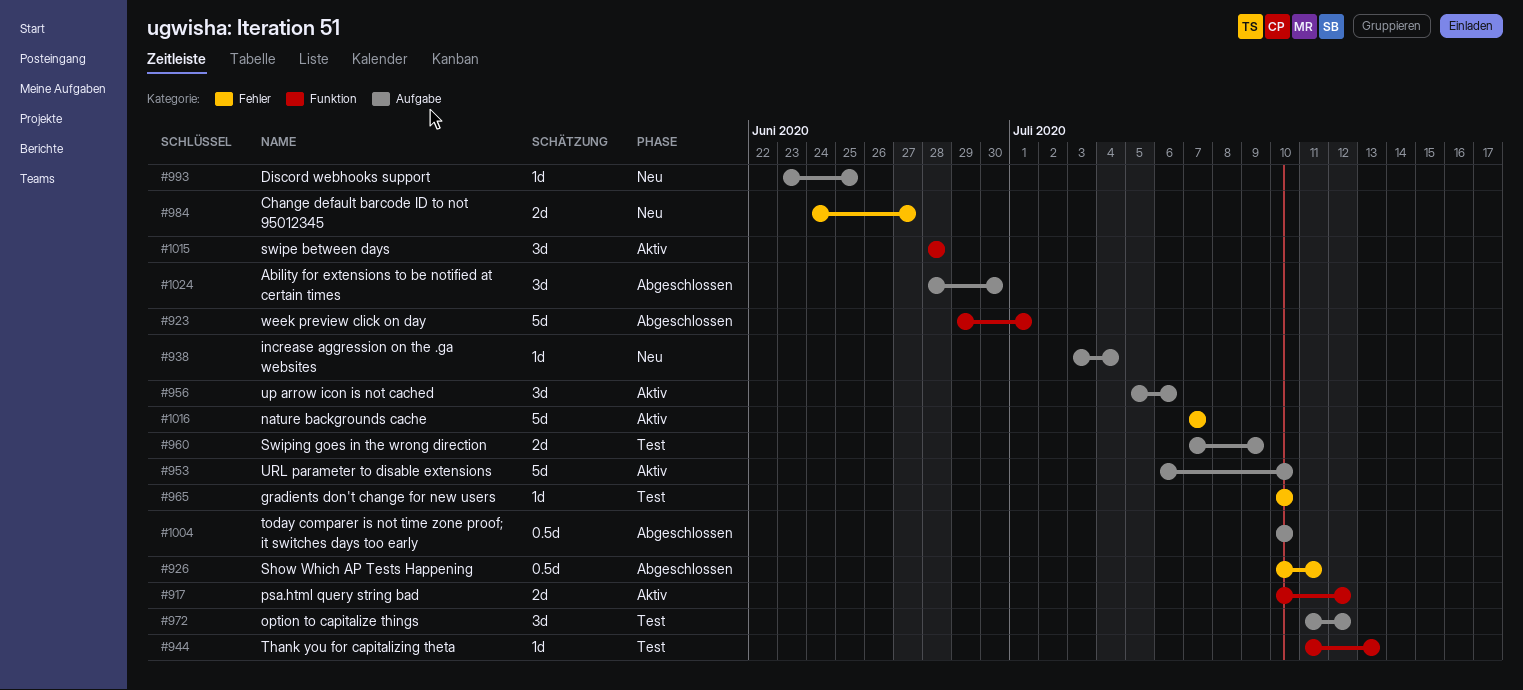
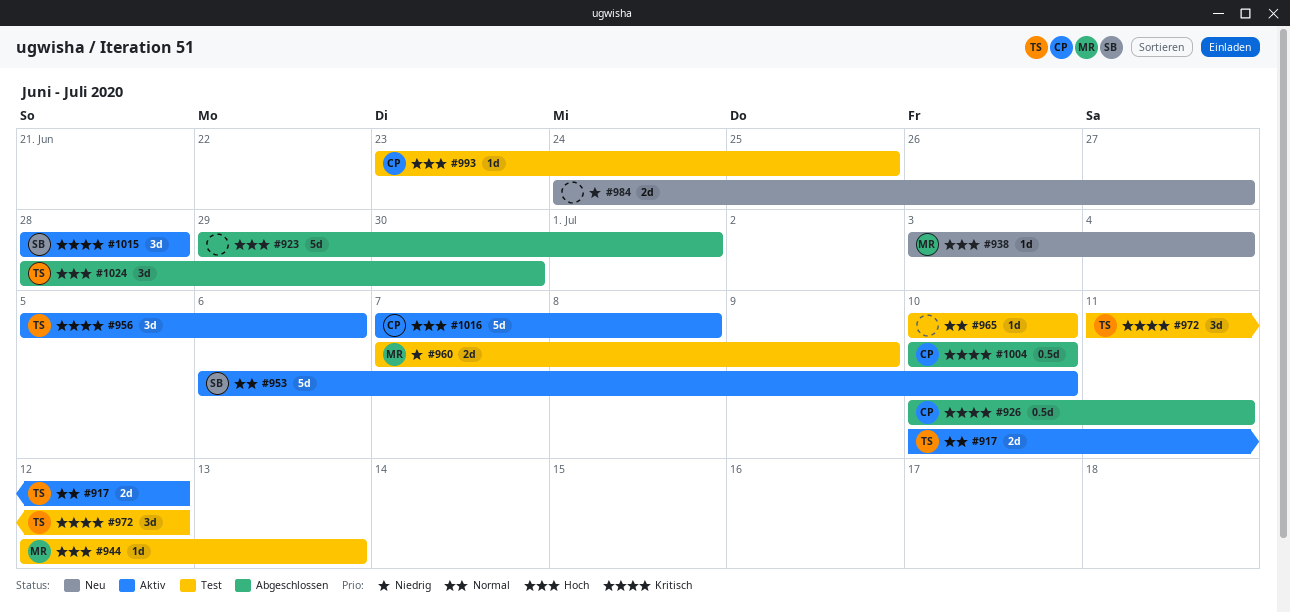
#944, start: Jul 11 -> Jul 12
#993, status: Neu -> Test
#1016, due: Jul 7 -> Jul 8

